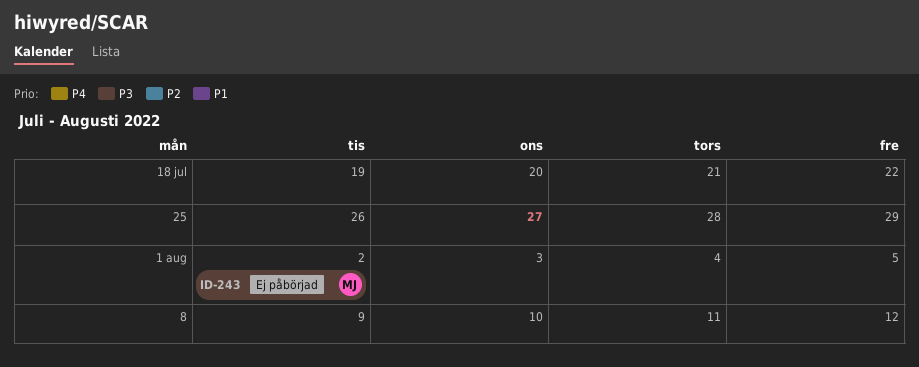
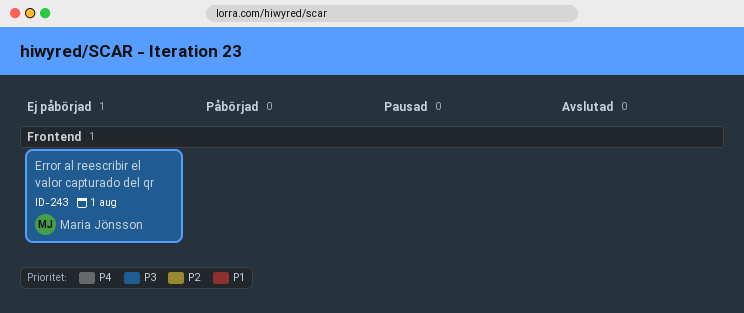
ID-243, due: Aug 2 -> Aug 1

